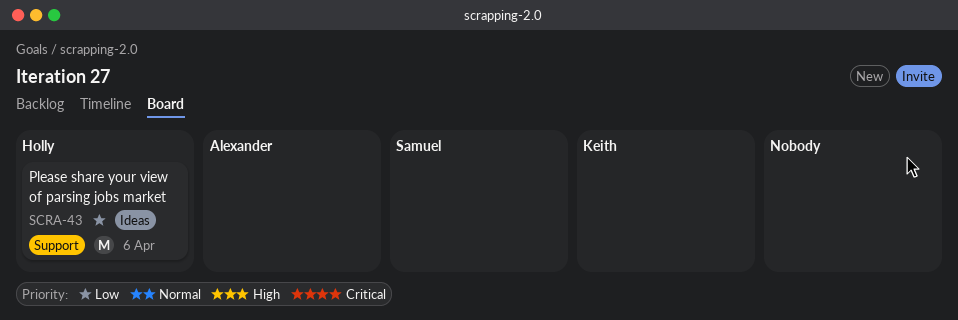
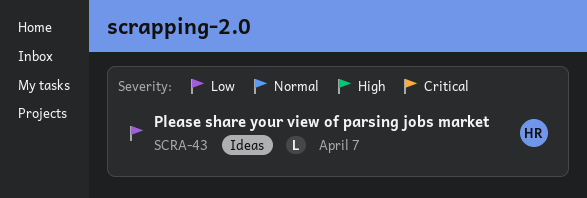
SCRA-43, estimate: M -> L
SCRA-43, due: Apr 6 -> Apr 7

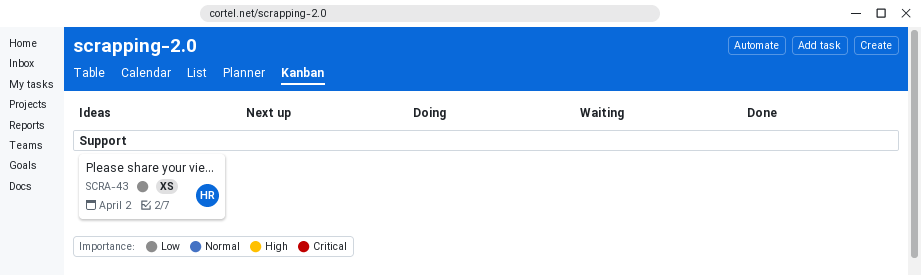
SCRA-43, estimate: L -> XS
SCRA-43, due: Apr 7 -> Apr 2

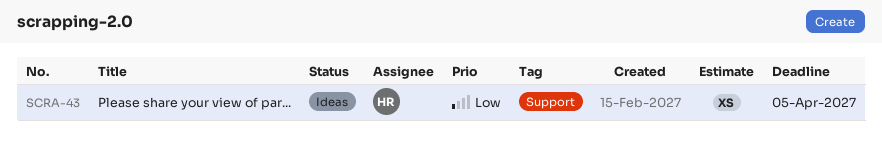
SCRA-43, due: Apr 2 -> Apr 5

